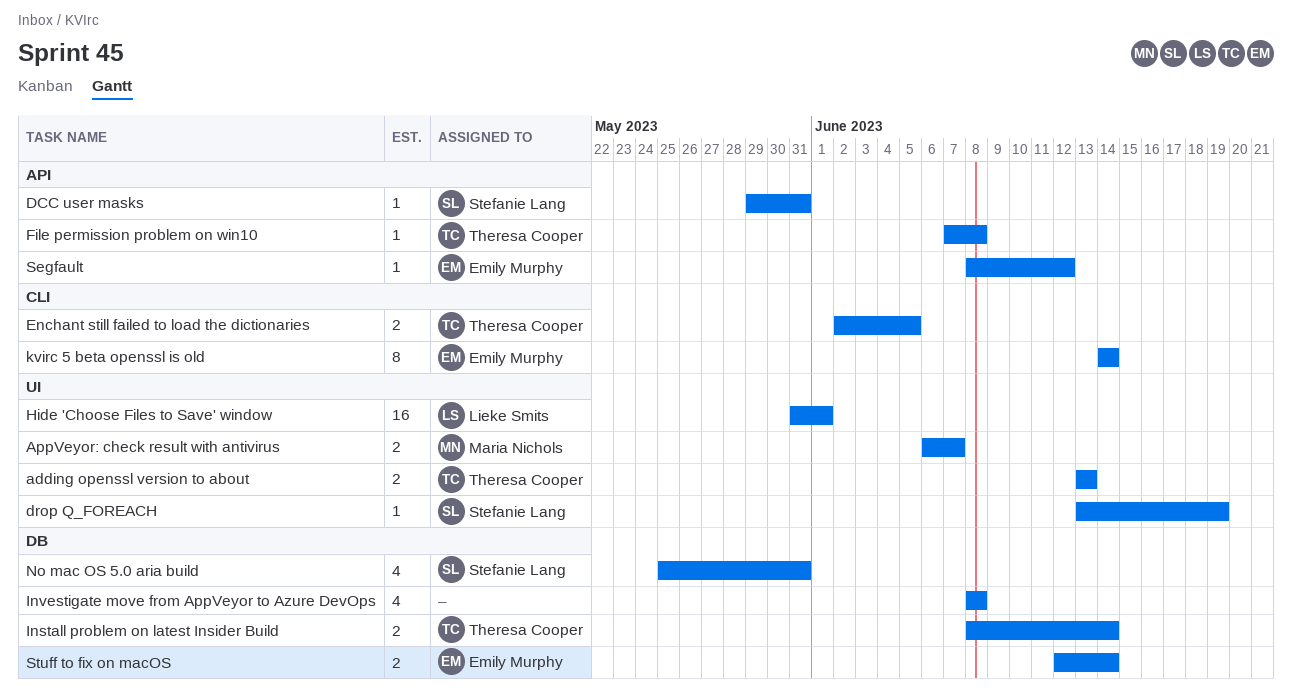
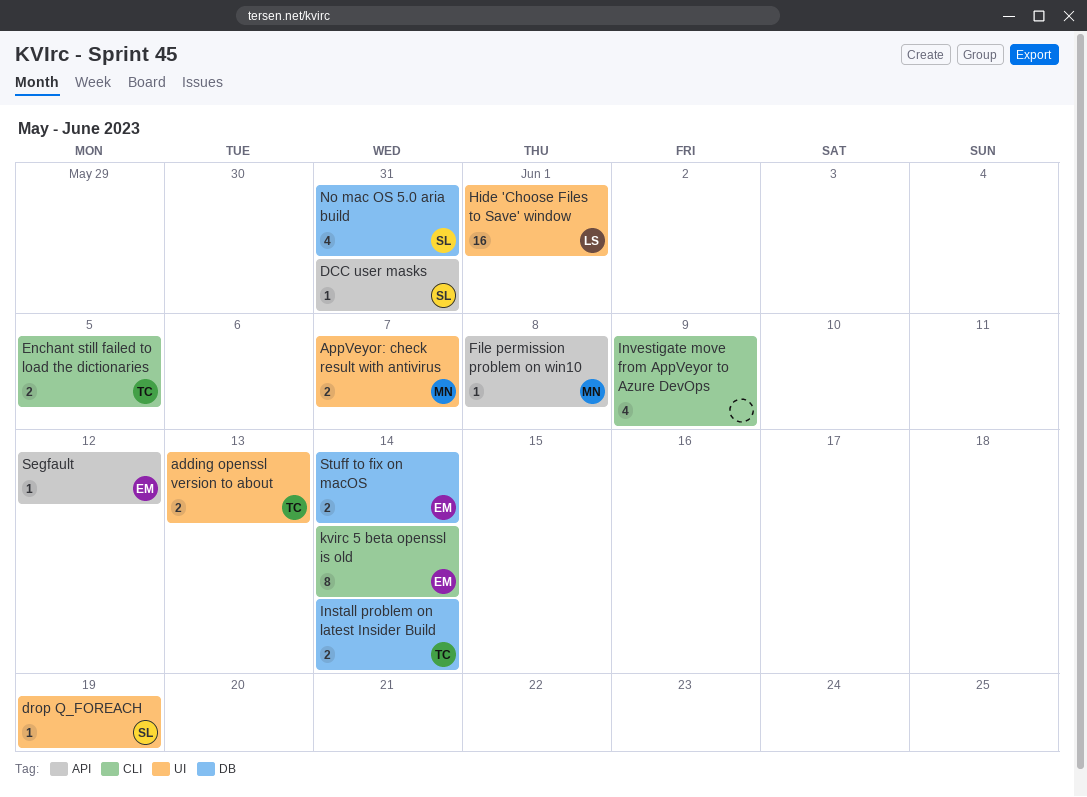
File permission problem on win10, owner: Theresa Cooper -> Maria Nichols
Investigate move from AppVeyor to Azure DevOps, label: DB -> CLI
Investigate move from AppVeyor to Azure DevOps, due: Jun 8 -> Jun 9

